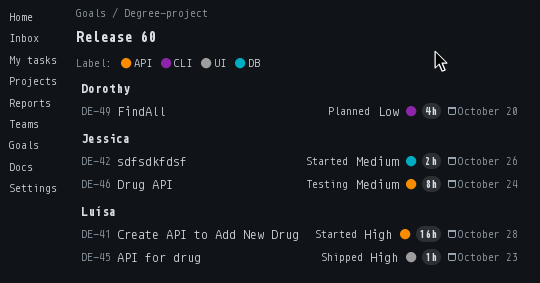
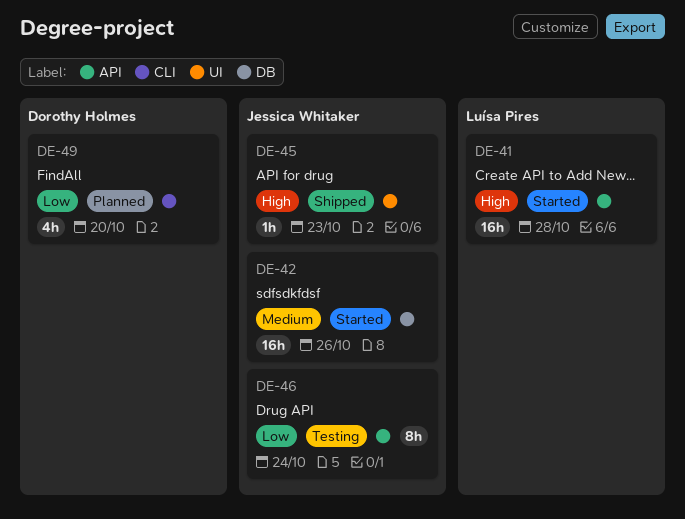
DE-42, estimate: 2h -> 16h
DE-45, owner: Luísa Pires -> Jessica Whitaker
DE-46, priority: Medium -> Low

